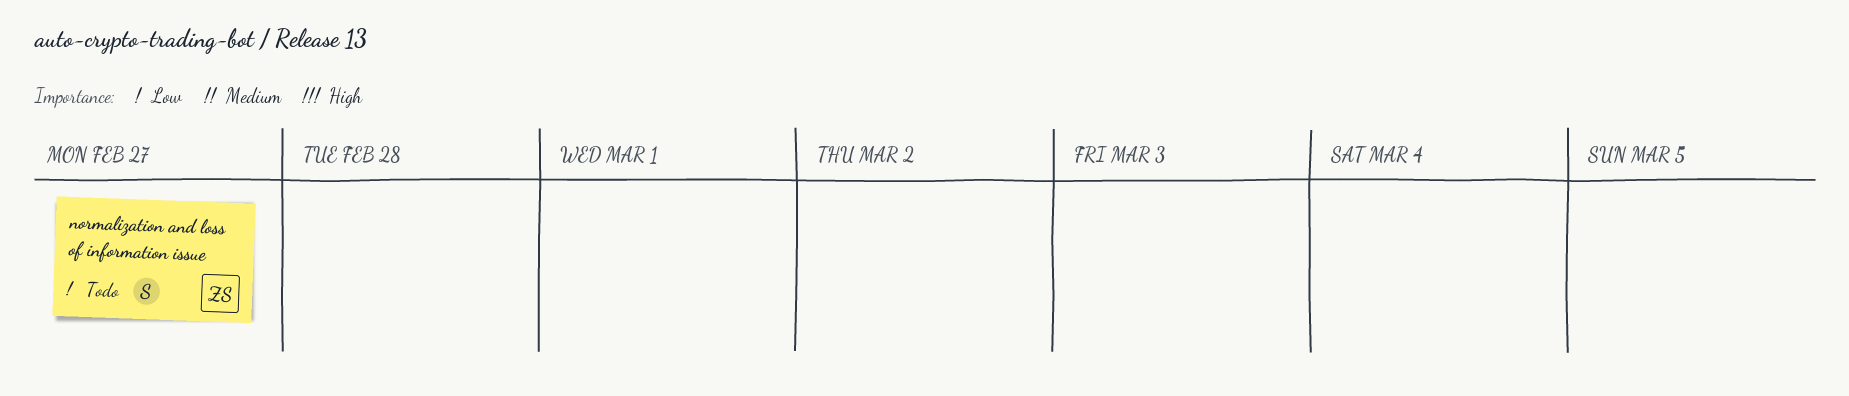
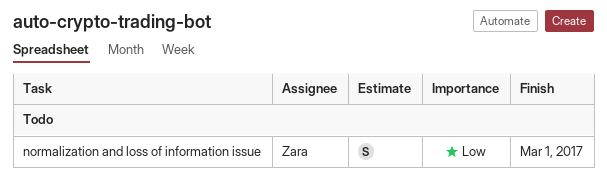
normalization and loss of information issue, due: Feb 27 -> Mar 1

